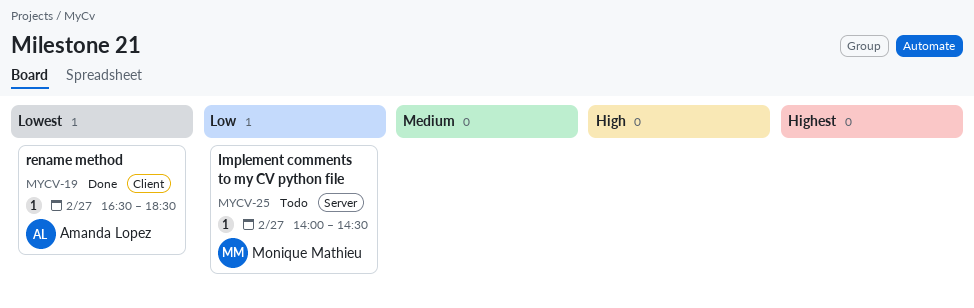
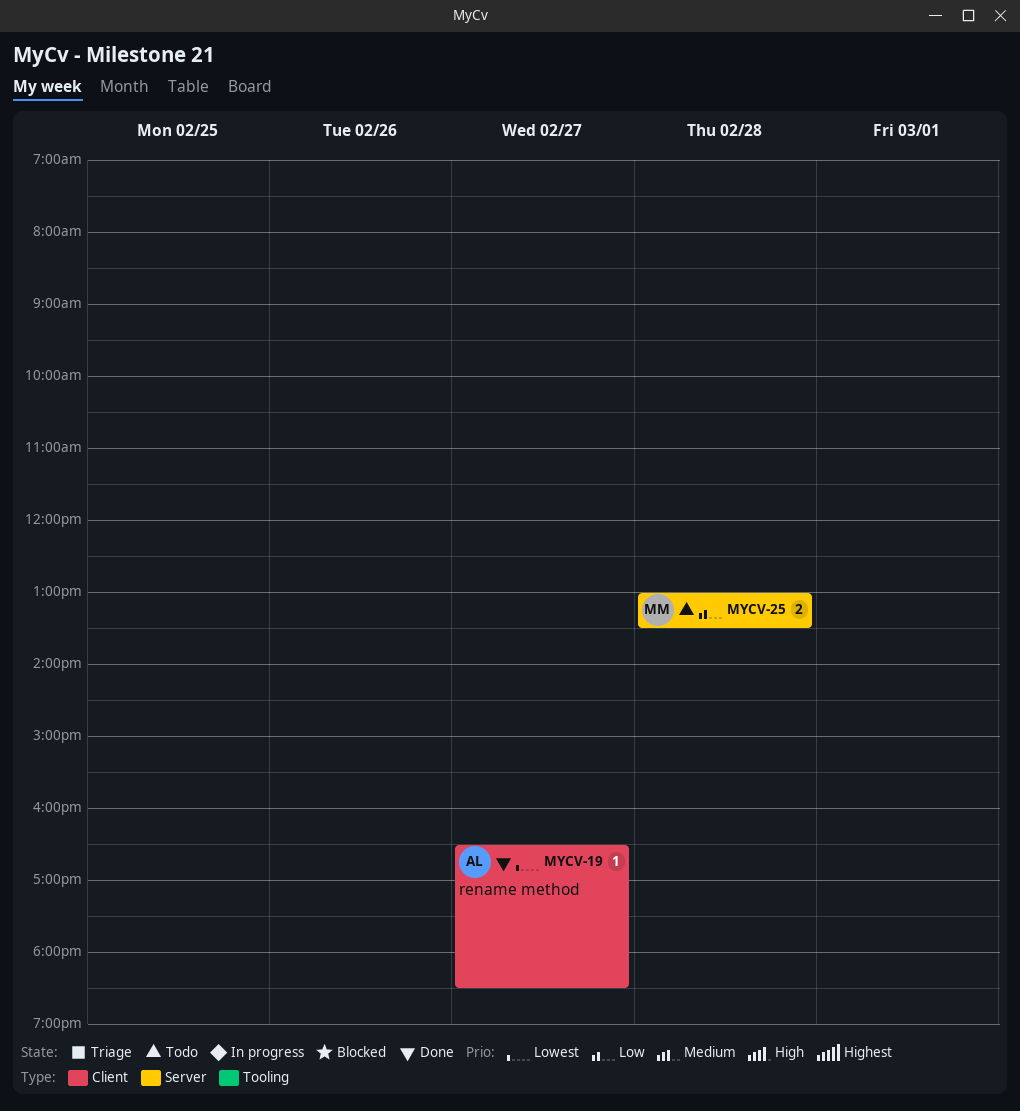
MYCV-25, estimate: 1 -> 2
MYCV-25, day: Feb 27 -> Feb 28
MYCV-25, begins: 14:00 -> 13:00
MYCV-25, ends: 14:30 -> 13:30

